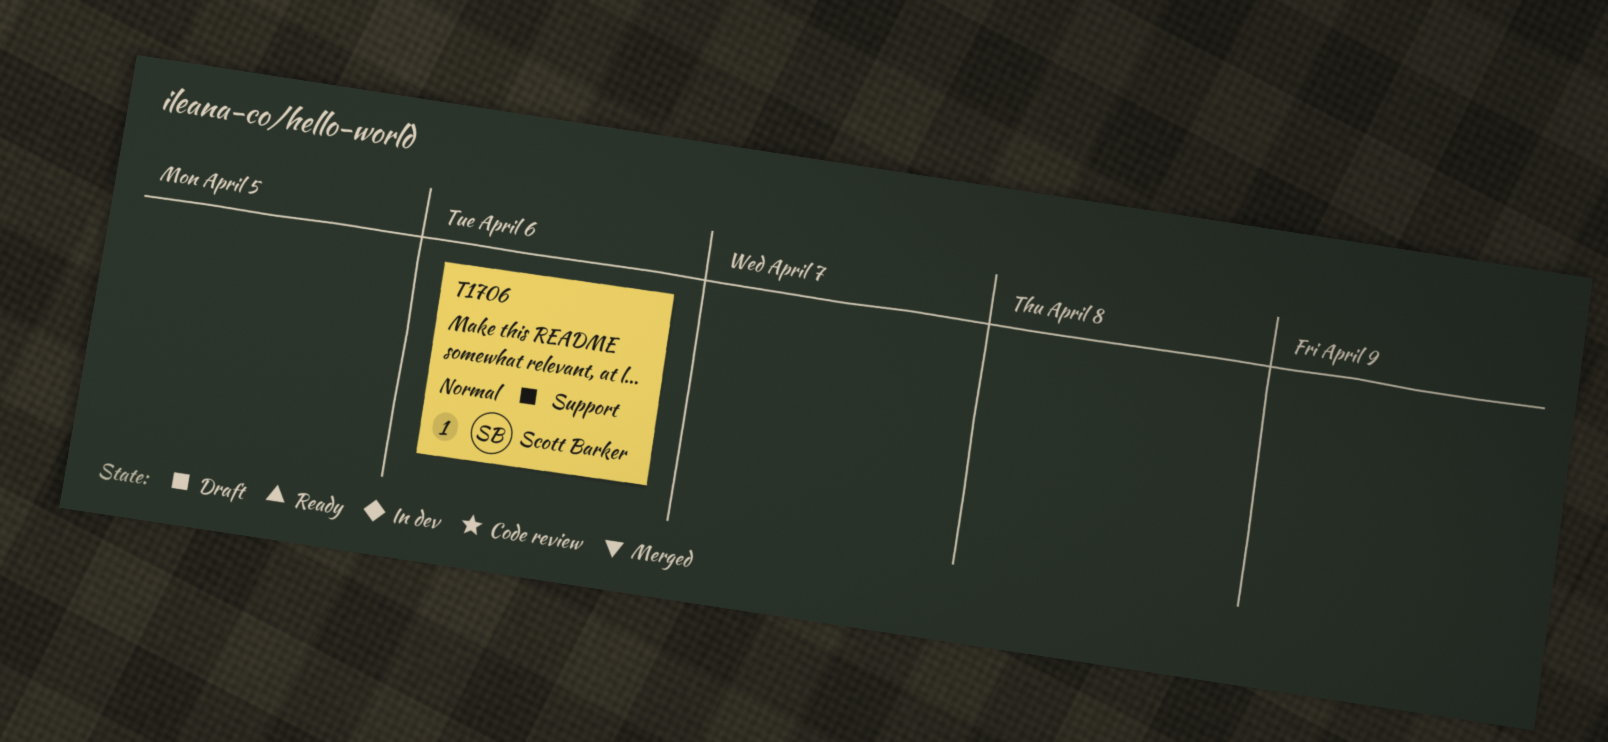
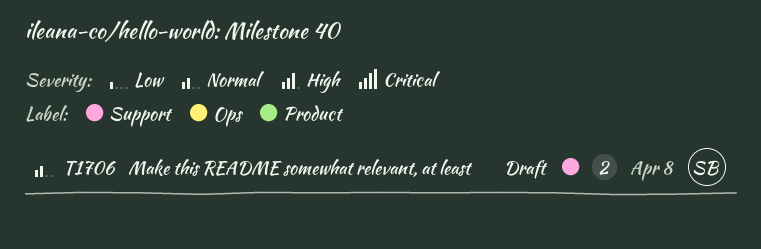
T1706, estimate: 1 -> 2
T1706, due: Apr 6 -> Apr 8

